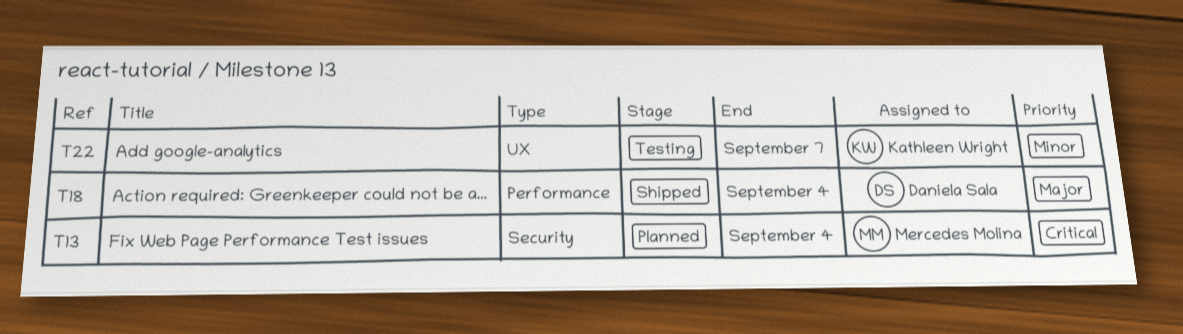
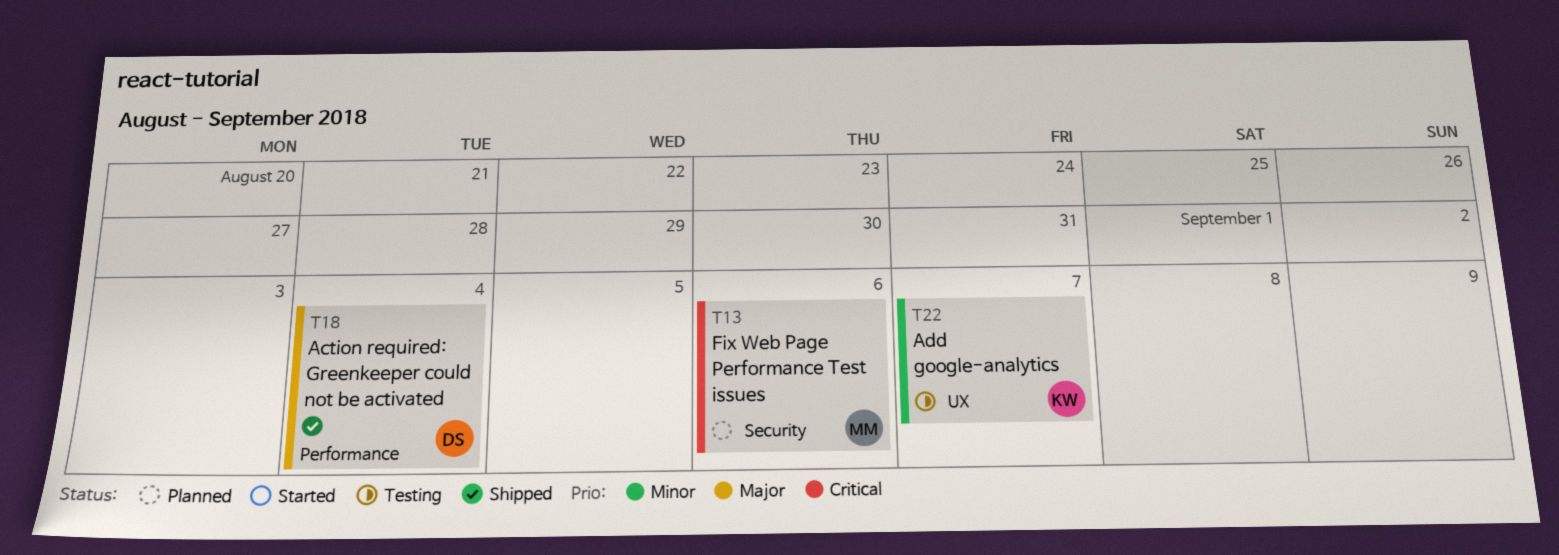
T13, due: Sep 4 -> Sep 6

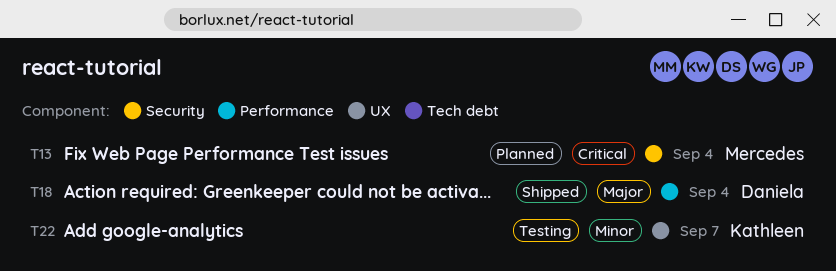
T13, due: Sep 6 -> Sep 4

